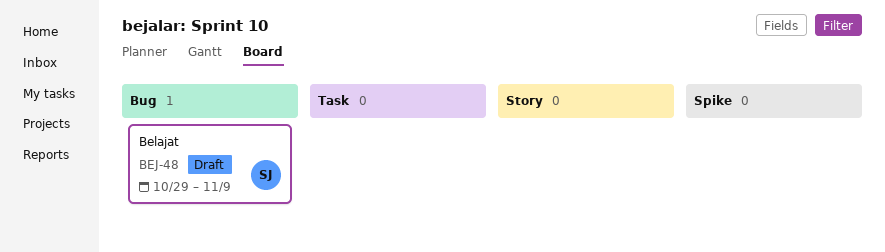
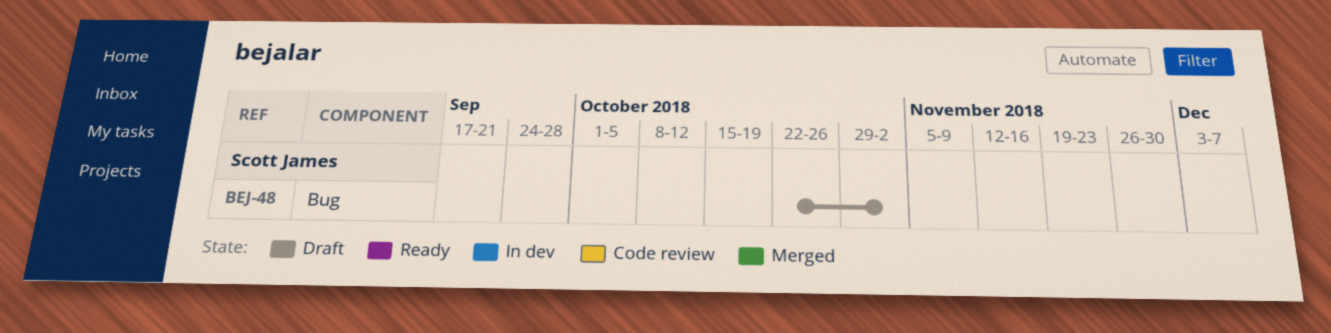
BEJ-48, start: Oct 29 -> Oct 22
BEJ-48, due: Nov 9 -> Nov 2

